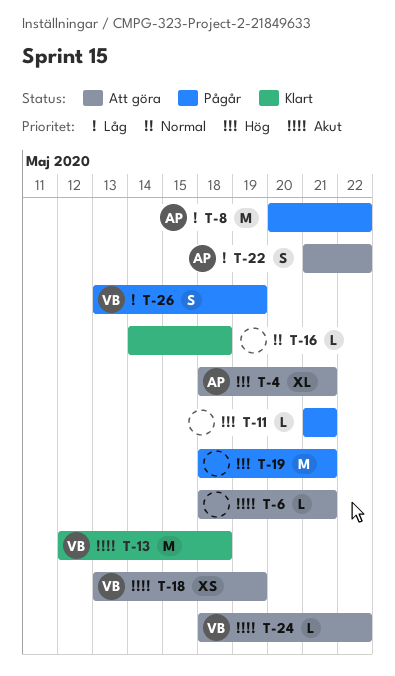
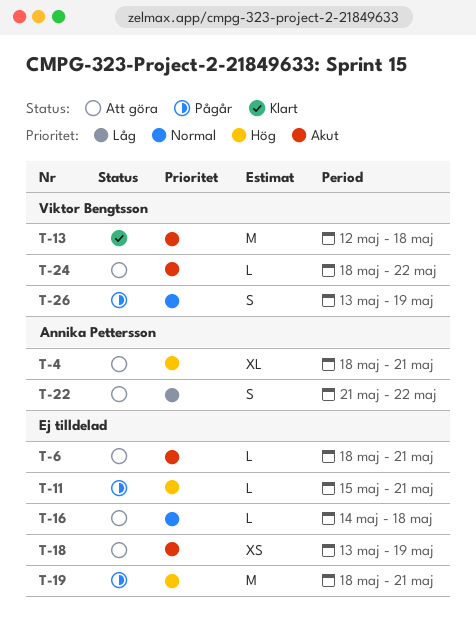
T-8: present -> none
T-11, start: May 21 -> May 15
T-16, status: Klart -> Att göra
T-18, owner: Viktor Bengtsson -> none
T-26, priority: Låg -> Normal

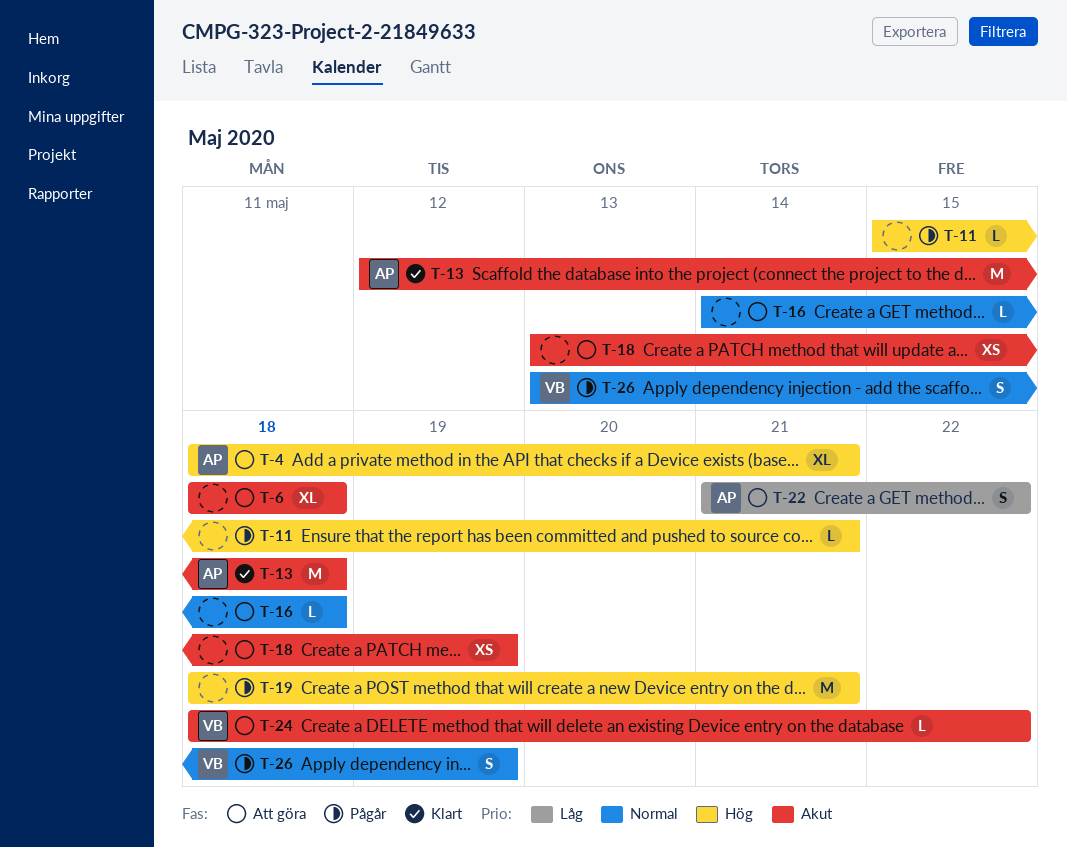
T-6, estimate: L -> XL
T-6, due: May 21 -> May 18
T-13, owner: Viktor Bengtsson -> Annika Pettersson

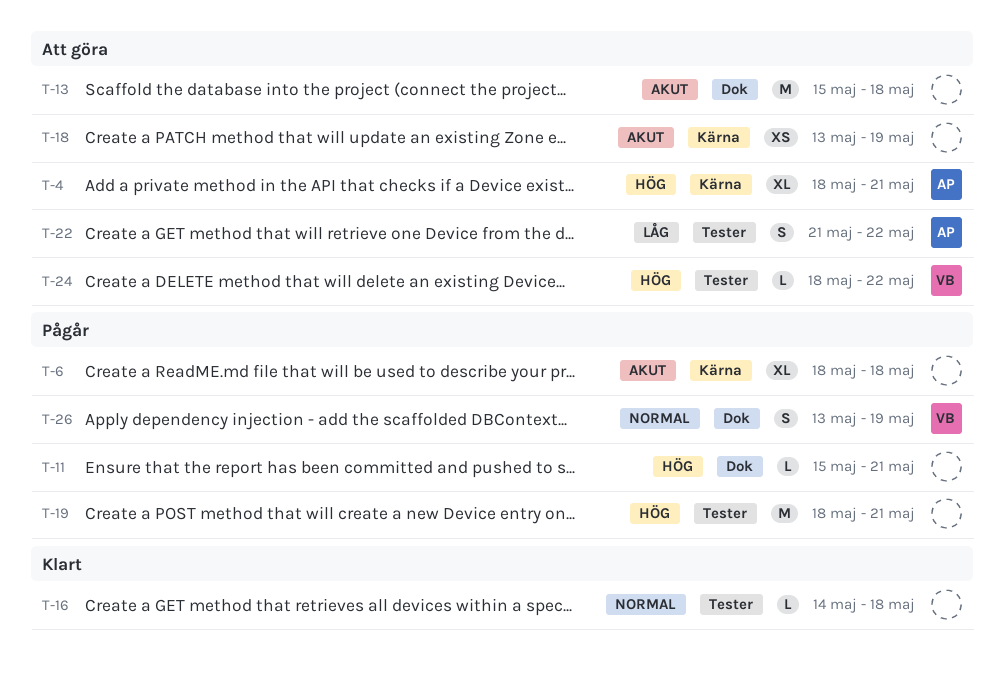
T-6, status: Att göra -> Pågår
T-13, status: Klart -> Att göra
T-13, owner: AP -> none
T-13, start: May 12 -> May 15
T-16, status: Att göra -> Klart
T-24, priority: Akut -> Hög

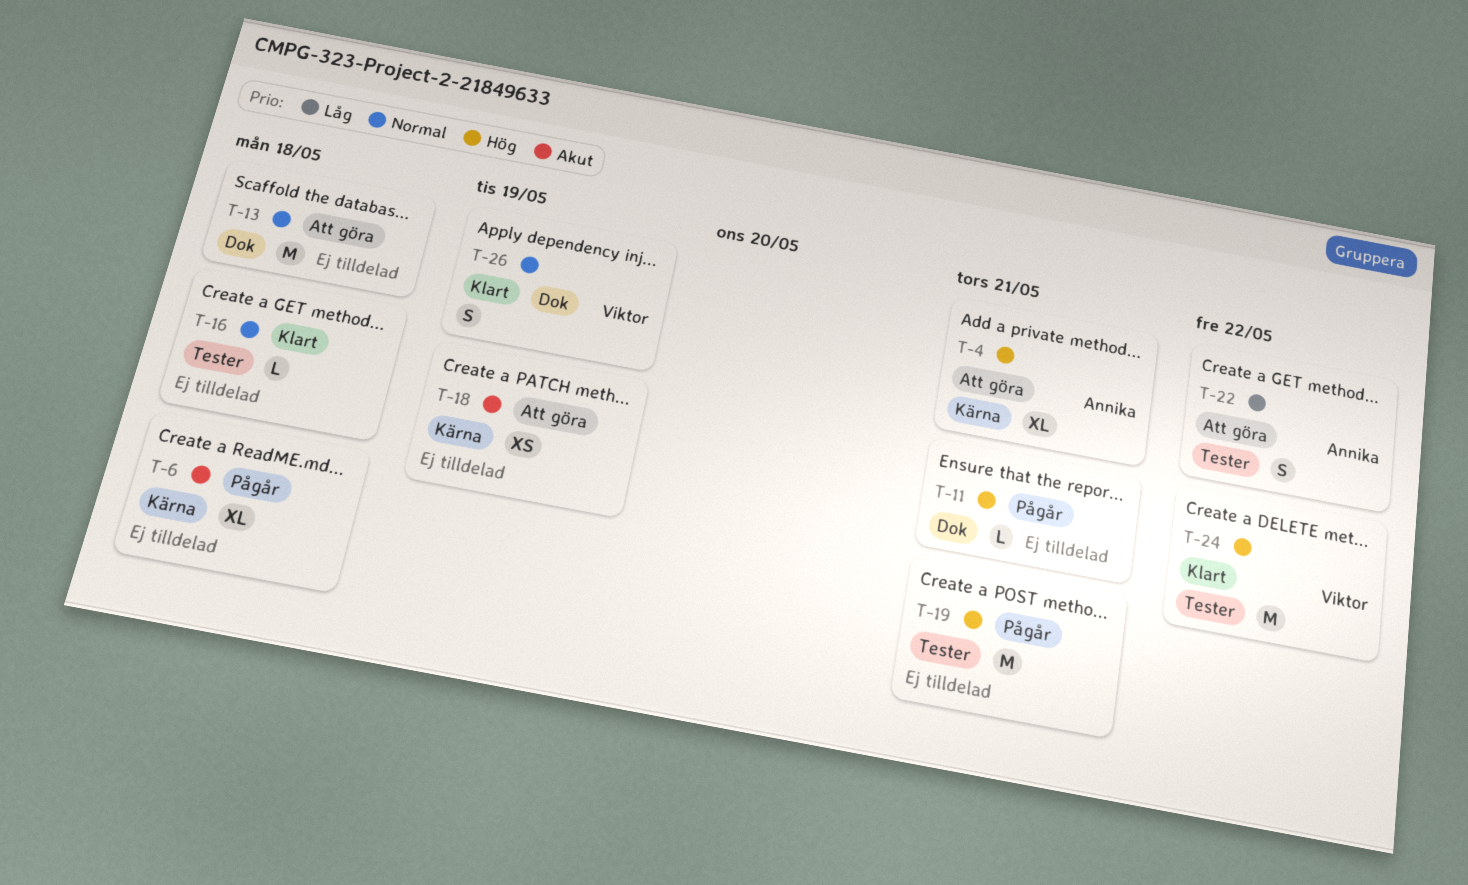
T-13, priority: Akut -> Normal
T-24, status: Att göra -> Klart
T-24, estimate: L -> M
T-26, status: Pågår -> Klart

